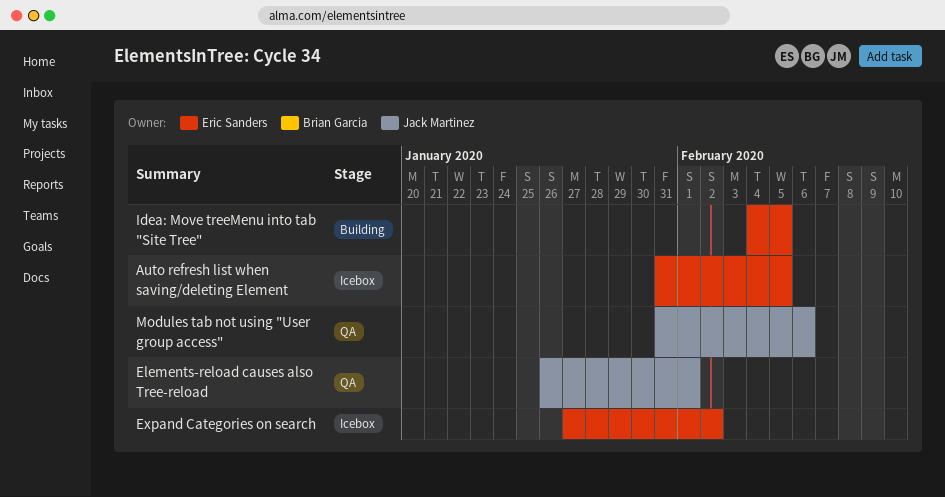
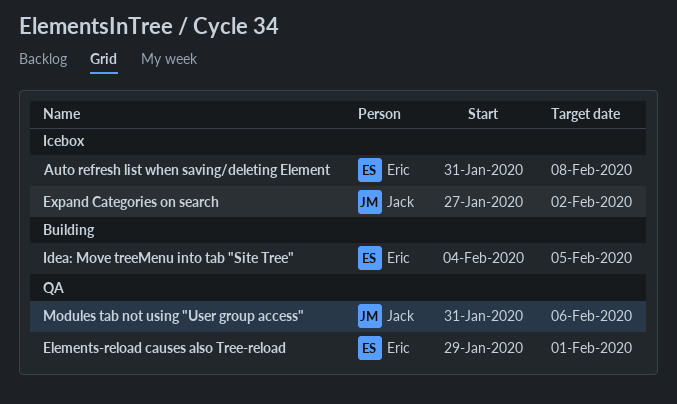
Auto refresh list when saving/deleting Element, due: Feb 5 -> Feb 8
Elements-reload causes also Tree-reload, owner: Jack Martinez -> Eric Sanders
Elements-reload causes also Tree-reload, start: Jan 26 -> Jan 29
Expand Categories on search, owner: Eric Sanders -> Jack Martinez

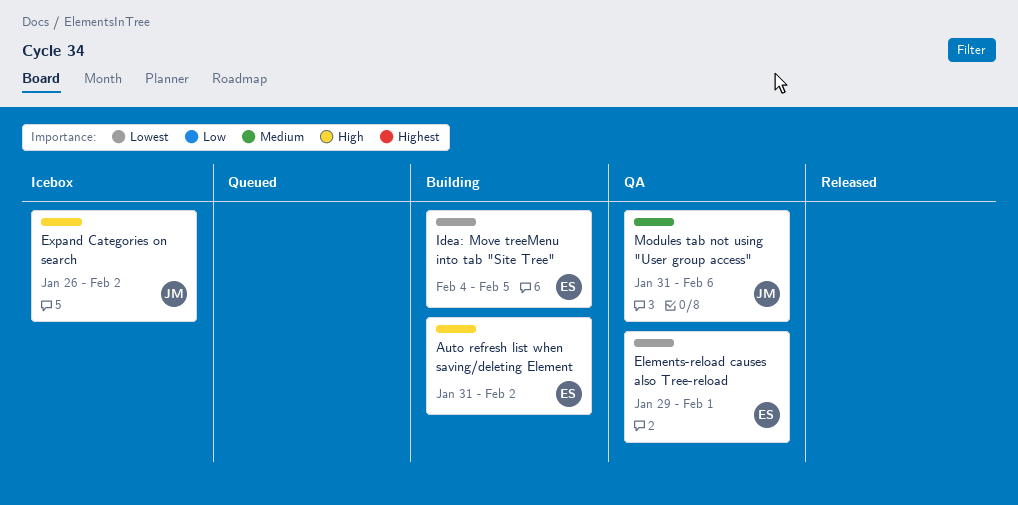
Auto refresh list when saving/deleting Element, status: Icebox -> Building
Auto refresh list when saving/deleting Element, due: Feb 8 -> Feb 2
Expand Categories on search, start: Jan 27 -> Jan 26

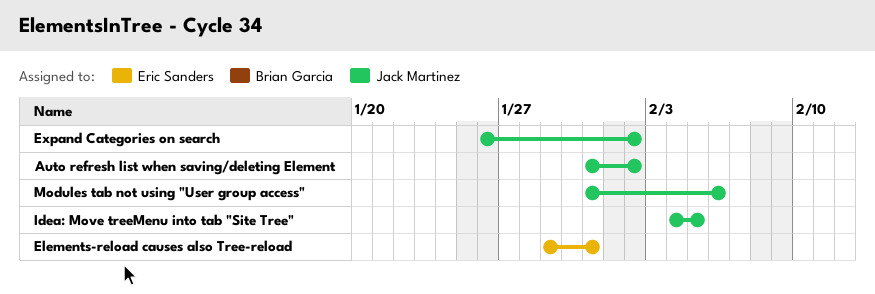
Auto refresh list when saving/deleting Element, owner: Eric Sanders -> Jack Martinez
Elements-reload causes also Tree-reload, due: Feb 1 -> Jan 31
Idea: Move treeMenu into tab "Site Tree", owner: Eric Sanders -> Jack Martinez

